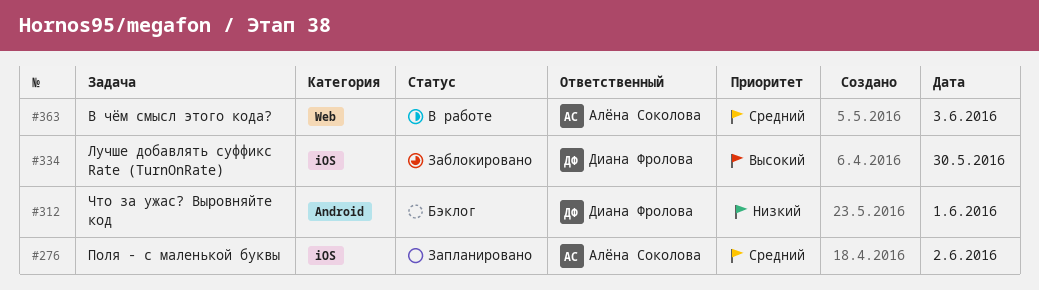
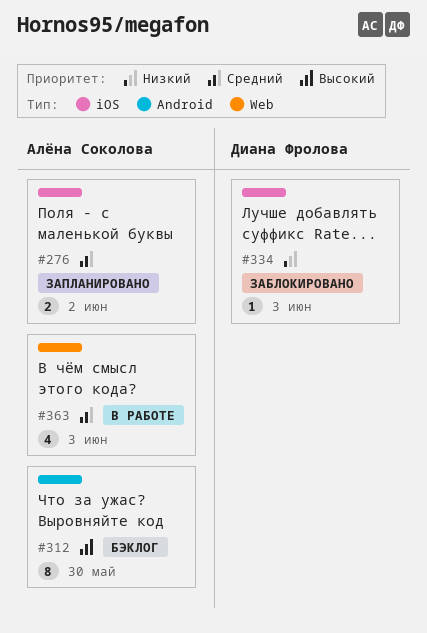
#312, owner: Диана Фролова -> Алёна Соколова
#312, priority: Низкий -> Высокий
#312, day: Jun 1 -> May 30
#334, priority: Высокий -> Низкий
#334, day: May 30 -> Jun 3

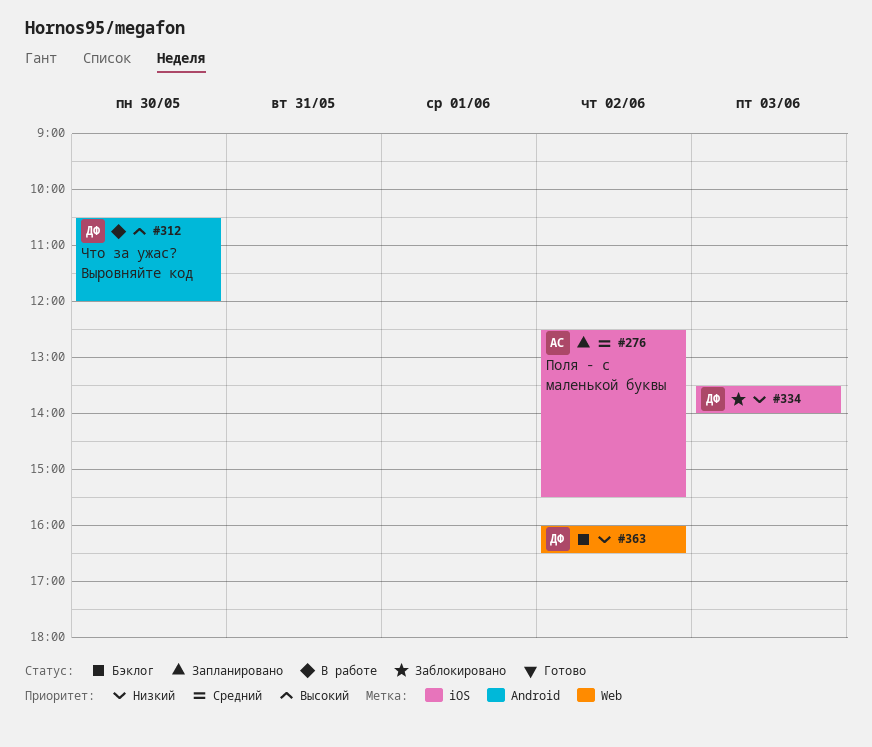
#312, status: Бэклог -> В работе
#312, owner: Алёна Соколова -> Диана Фролова
#363, status: В работе -> Бэклог
#363, owner: Алёна Соколова -> Диана Фролова
#363, priority: Средний -> Низкий
#363, day: Jun 3 -> Jun 2

